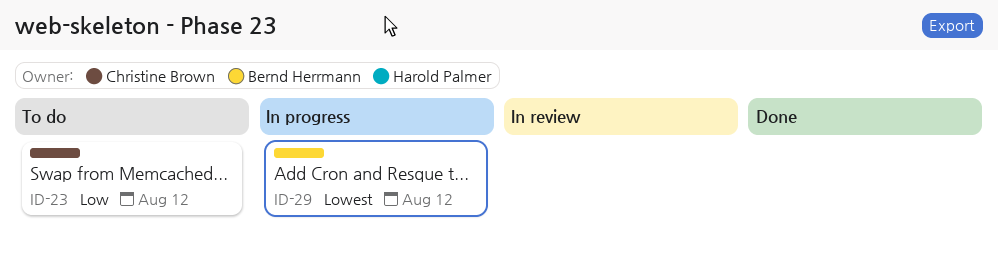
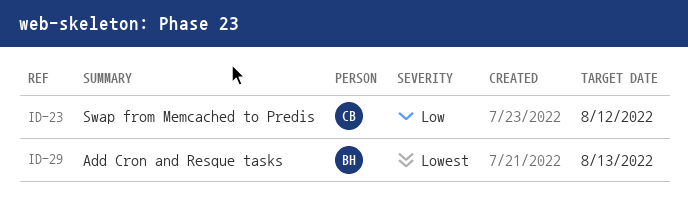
ID-29, due: Aug 12 -> Aug 13

